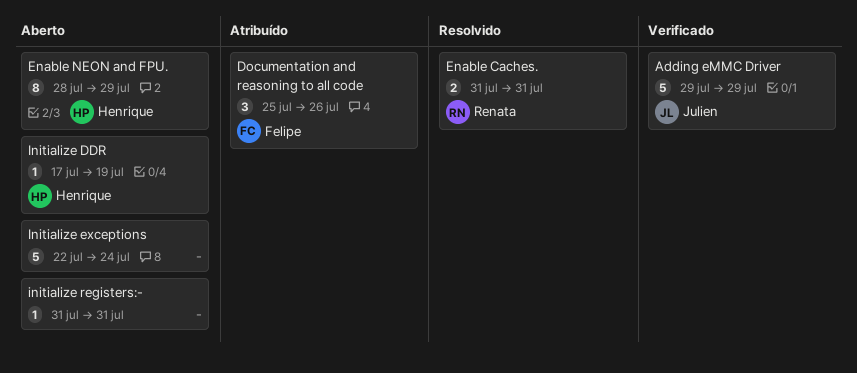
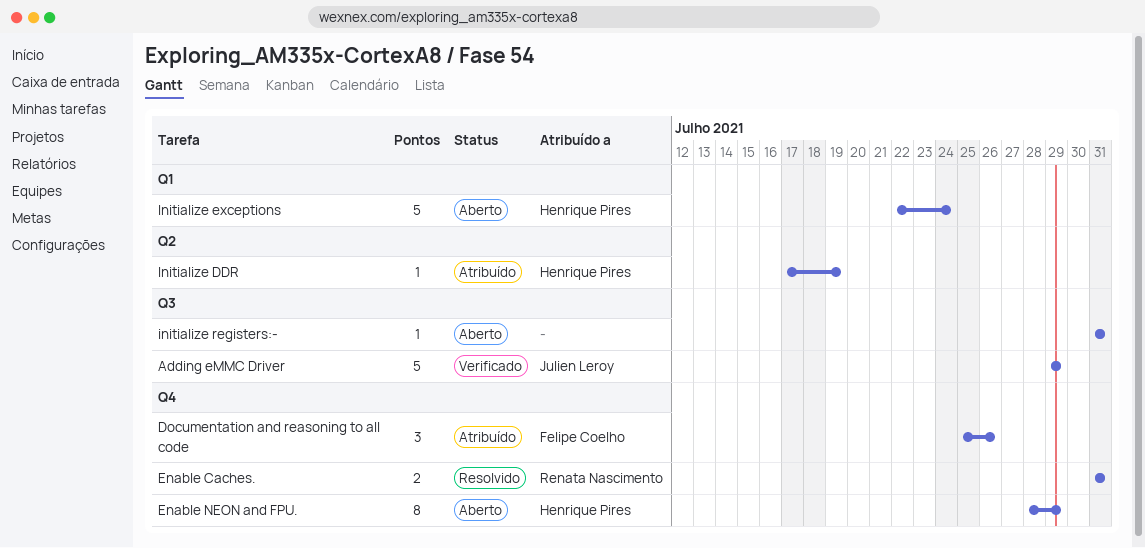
Initialize DDR, status: Aberto -> Atribuído
Initialize exceptions, owner: none -> Henrique Pires

